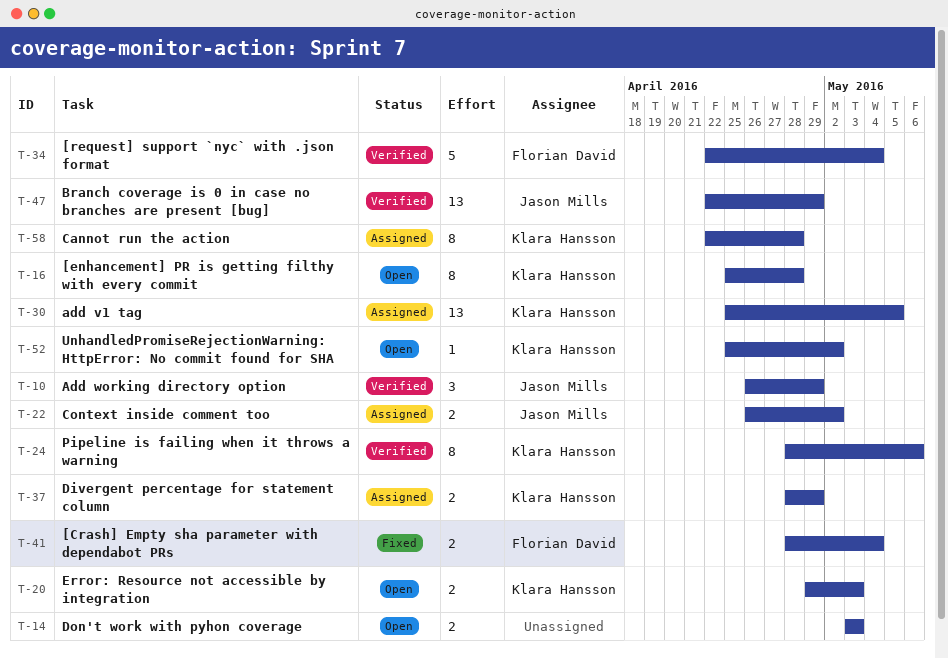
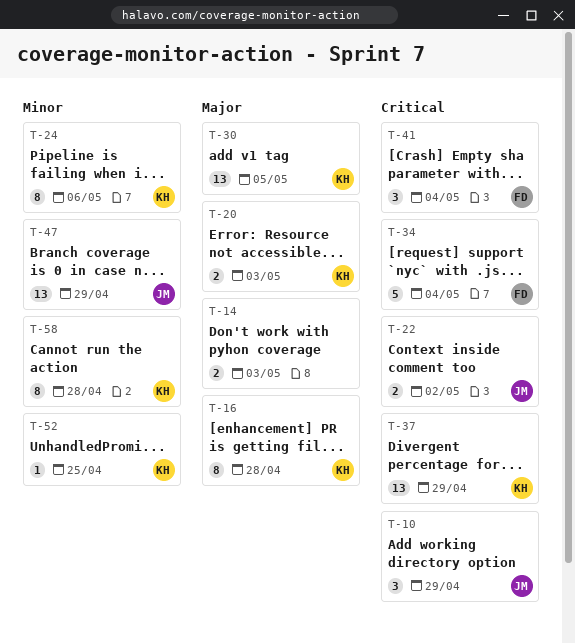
T-37, estimate: 2 -> 13
T-41, estimate: 2 -> 3
T-52, due: May 2 -> Apr 25

